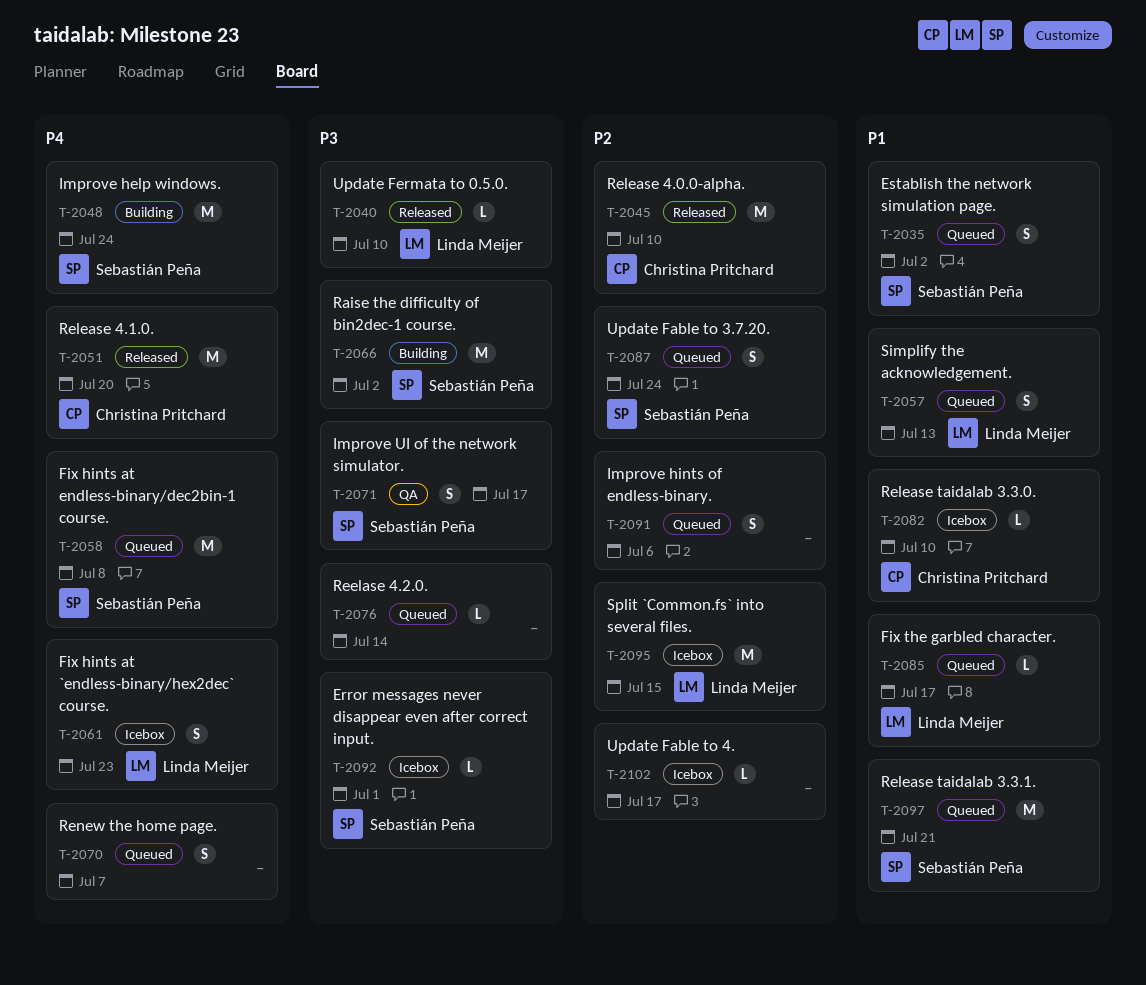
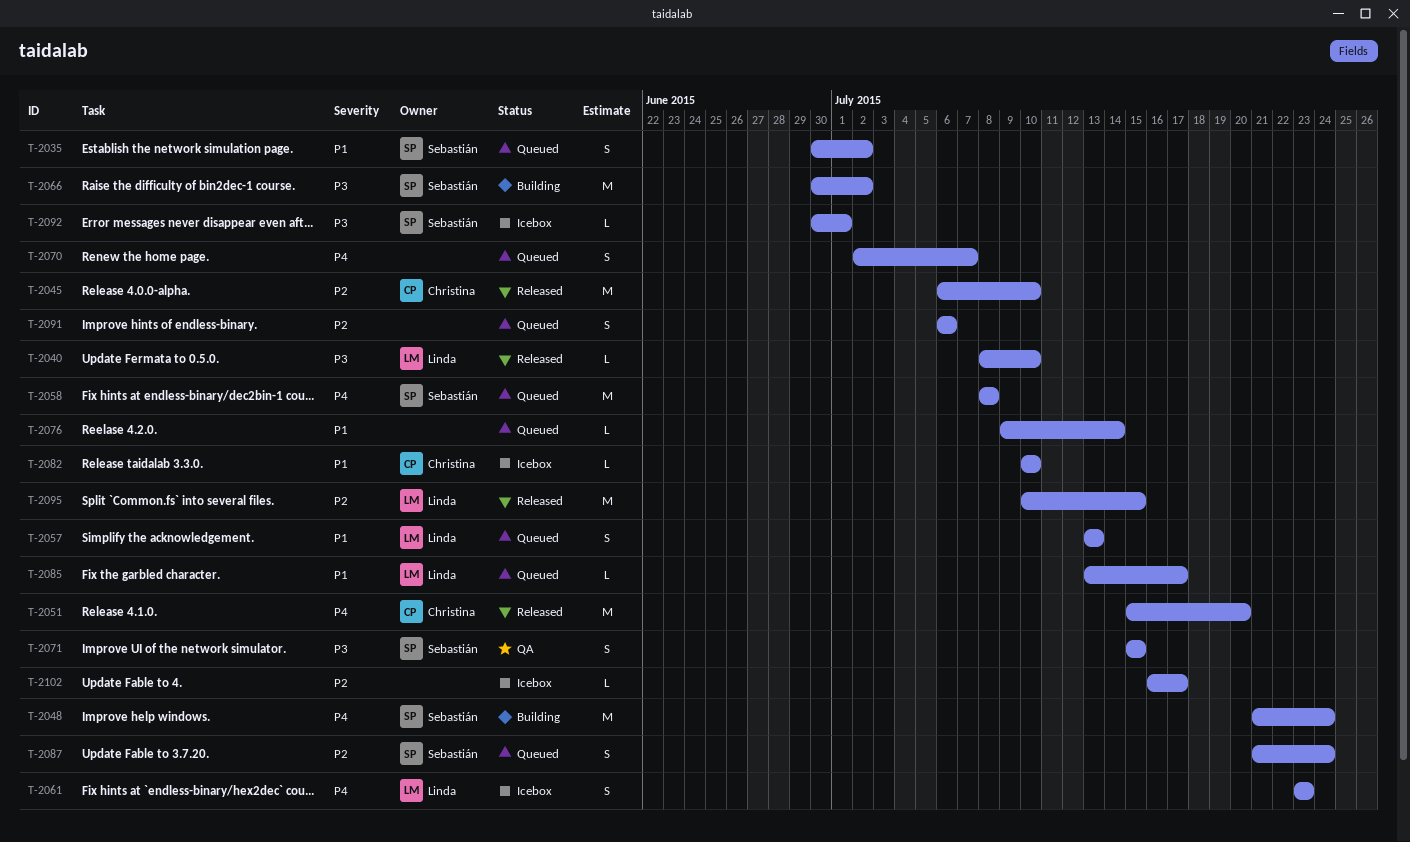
T-2071, due: Jul 17 -> Jul 15
T-2076, priority: P3 -> P1
T-2095, status: Icebox -> Released
T-2097: present -> none

